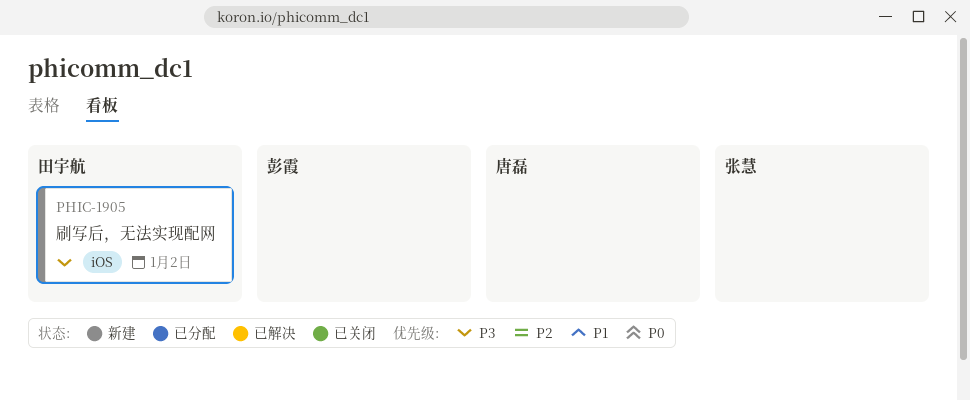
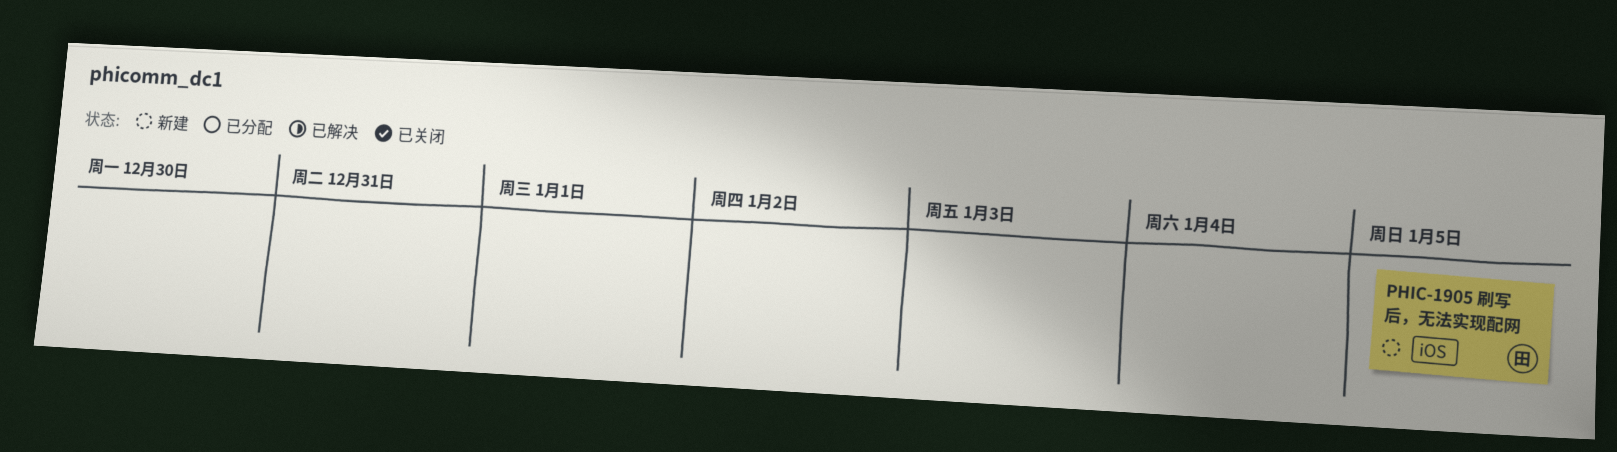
PHIC-1905, due: Jan 2 -> Jan 5

